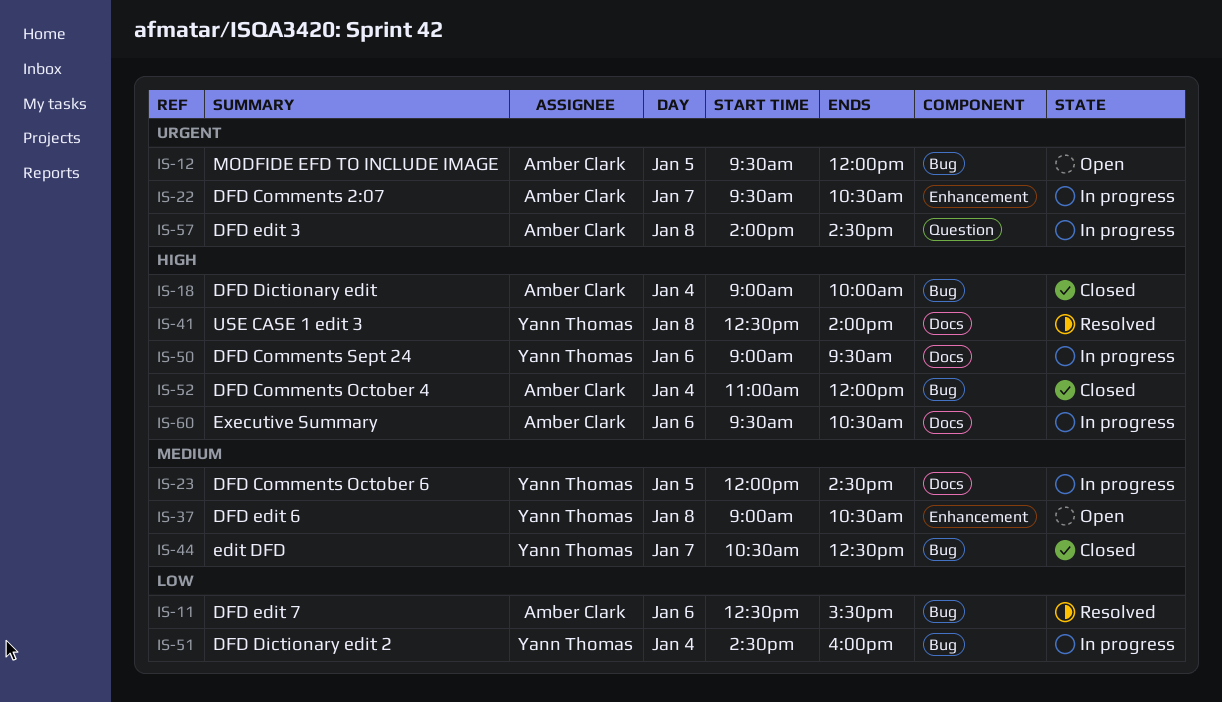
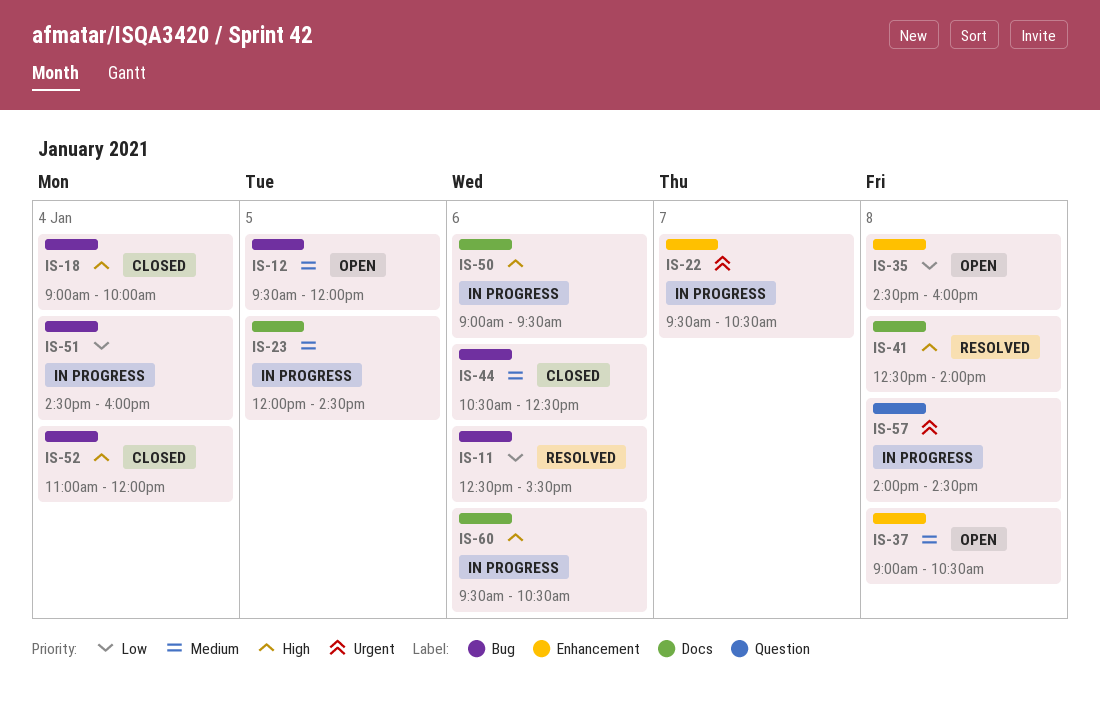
IS-12, priority: Urgent -> Medium
IS-35: none -> present
IS-44, day: Jan 7 -> Jan 6

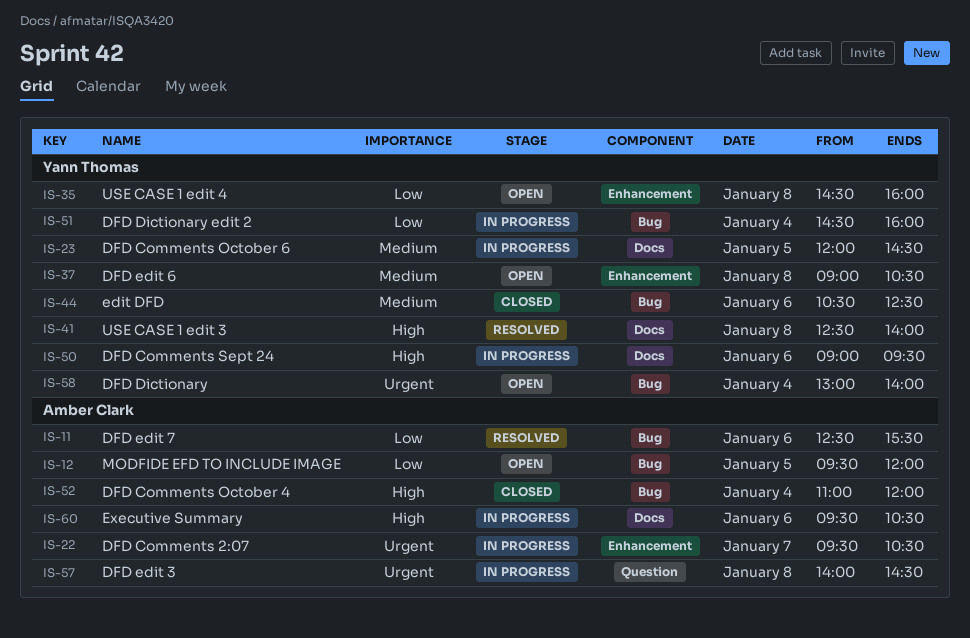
IS-12, priority: Medium -> Low
IS-18: present -> none
IS-58: none -> present

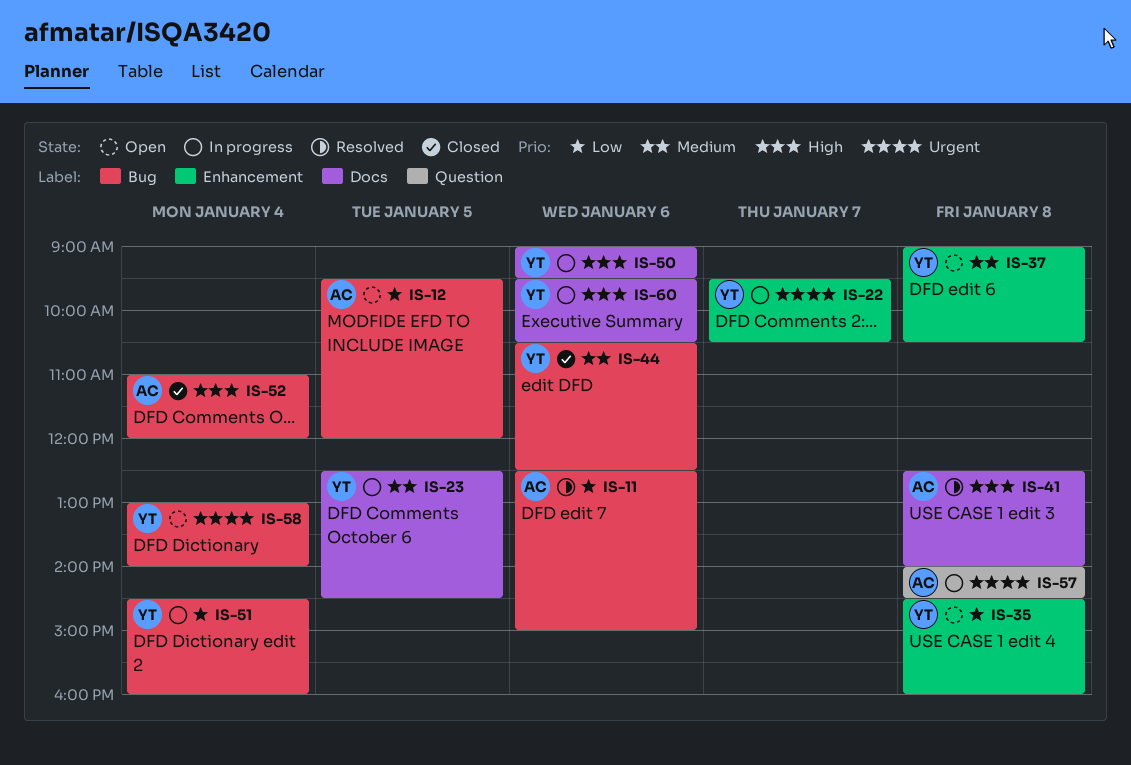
IS-11, ends: 15:30 -> 15:00
IS-22, owner: Amber Clark -> Yann Thomas
IS-23, begins: 12:00 -> 12:30
IS-41, owner: Yann Thomas -> Amber Clark
IS-60, owner: Amber Clark -> Yann Thomas

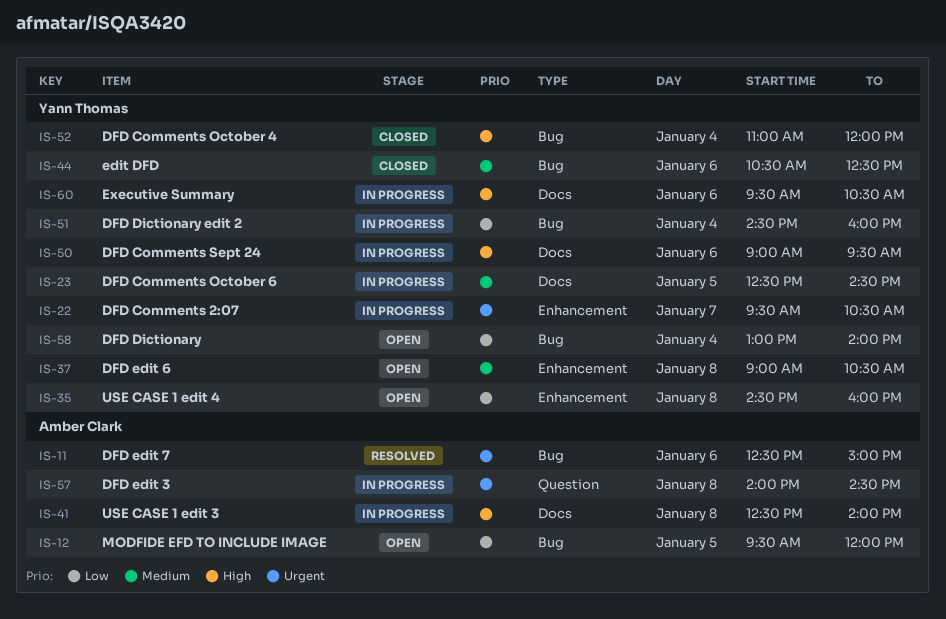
IS-11, priority: Low -> Urgent
IS-41, status: Resolved -> In progress
IS-52, owner: Amber Clark -> Yann Thomas
IS-58, priority: Urgent -> Low

